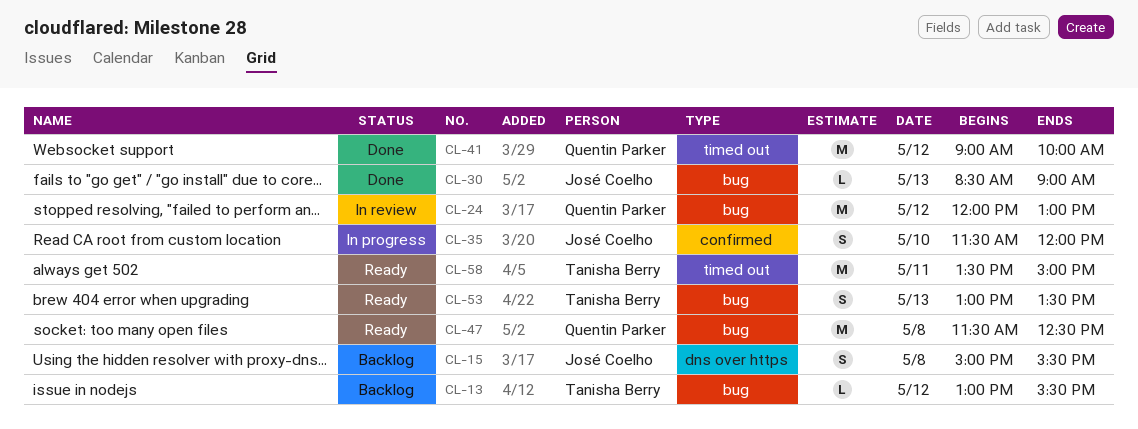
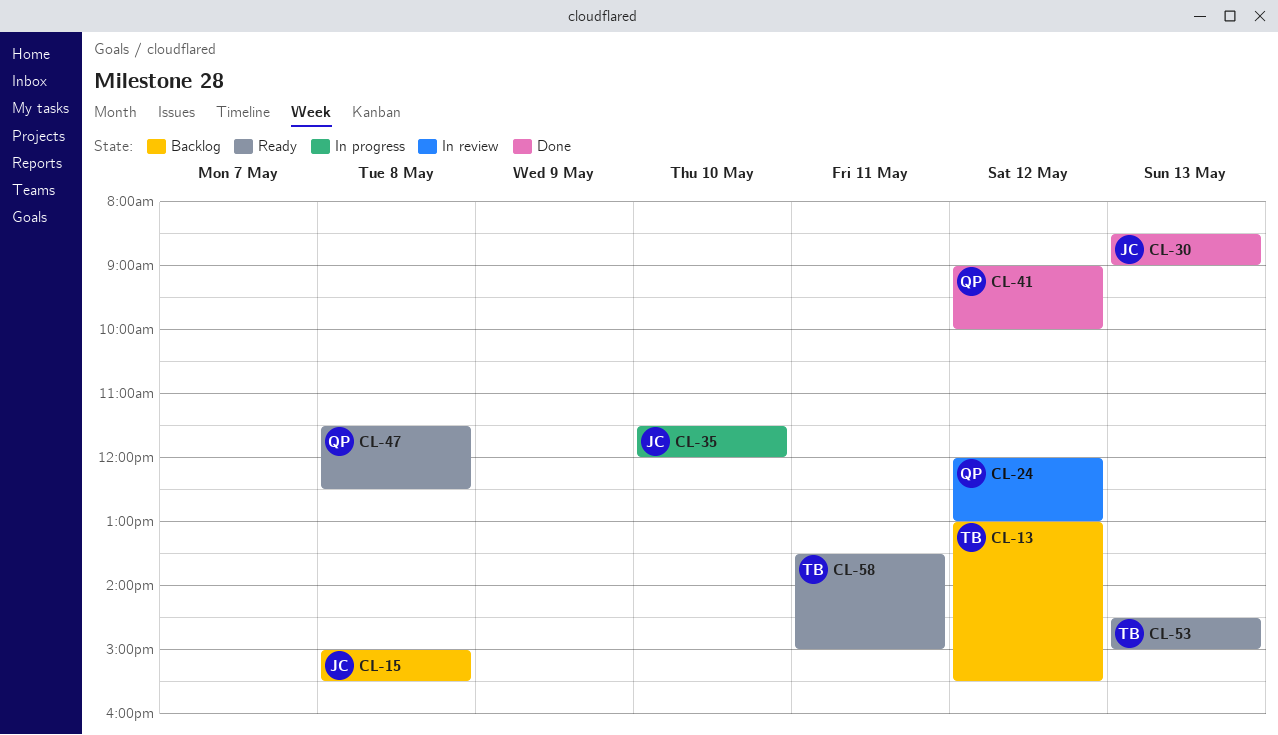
CL-53, begins: 13:00 -> 14:30
CL-53, ends: 13:30 -> 15:00

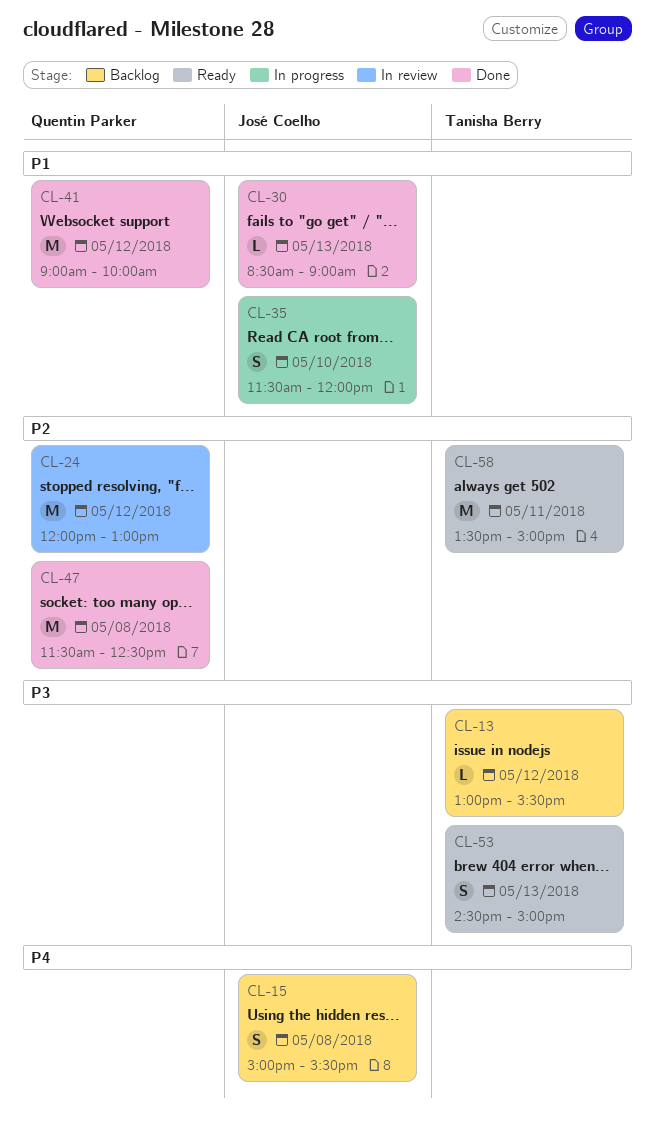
CL-47, status: Ready -> Done

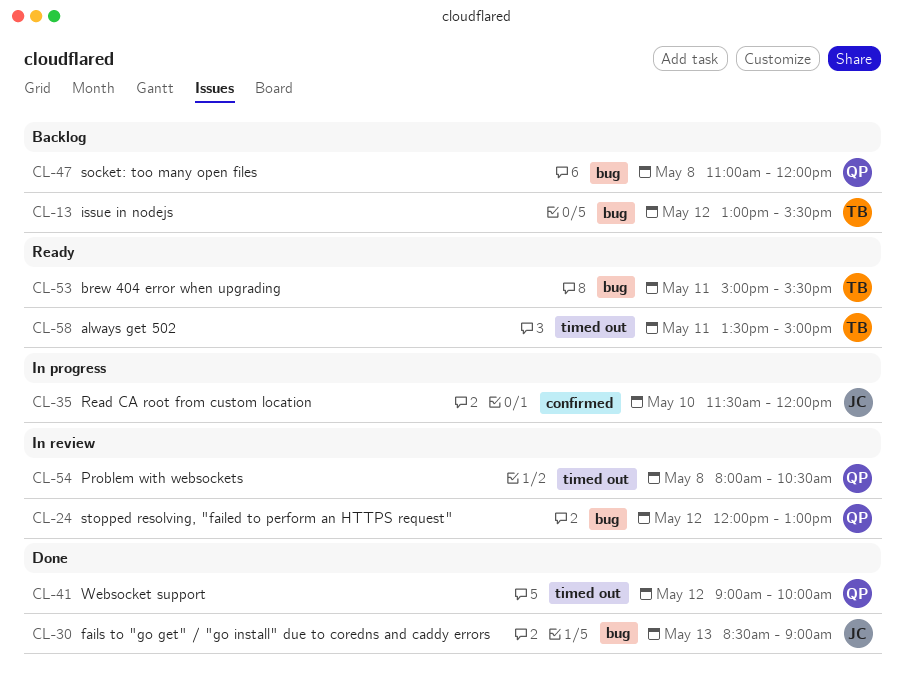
CL-15: present -> none
CL-47, status: Done -> Backlog
CL-47, begins: 11:30 -> 11:00
CL-47, ends: 12:30 -> 12:00
CL-53, day: May 13 -> May 11
CL-53, begins: 14:30 -> 15:00
CL-53, ends: 15:00 -> 15:30
CL-54: none -> present

